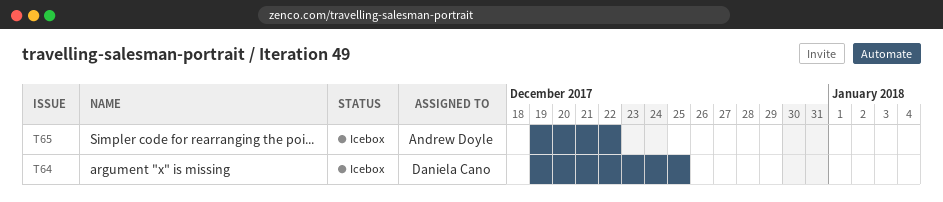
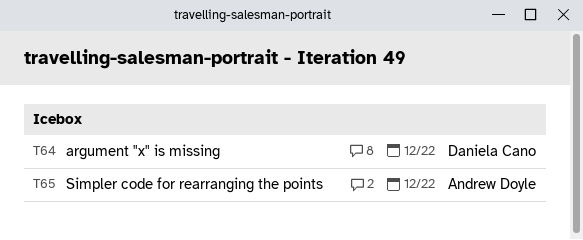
T64, due: Dec 25 -> Dec 22

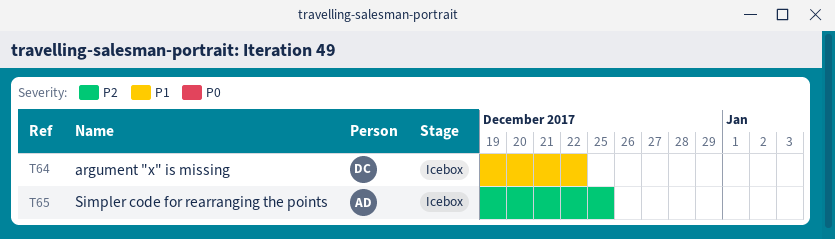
T65, due: Dec 22 -> Dec 25

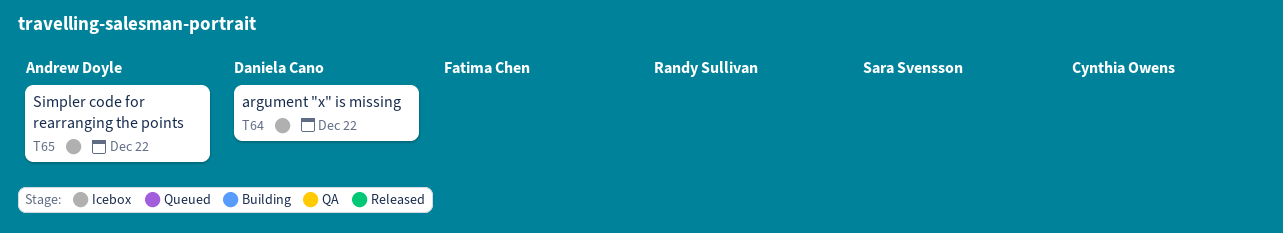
T65, due: Dec 25 -> Dec 22

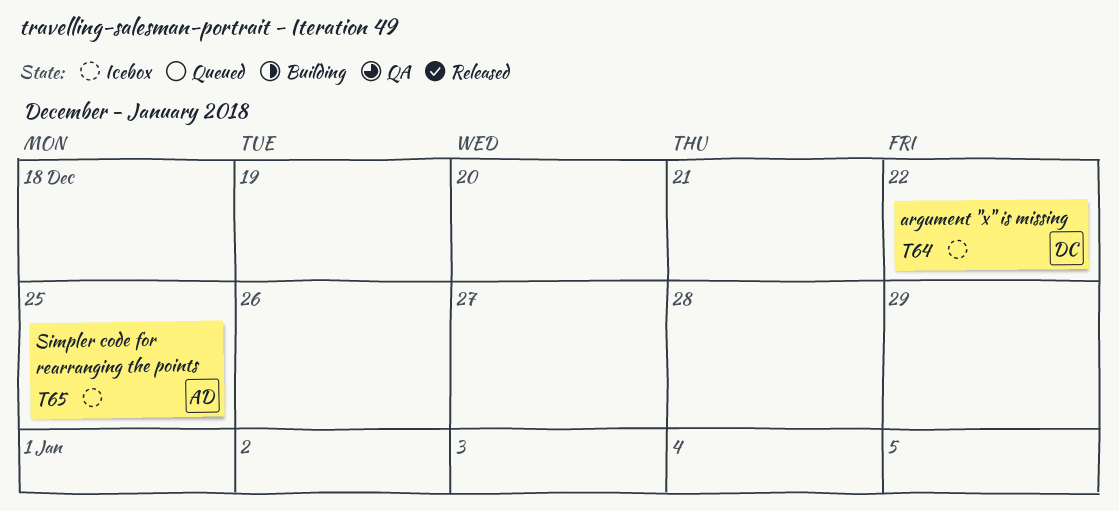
T65, due: Dec 22 -> Dec 25

